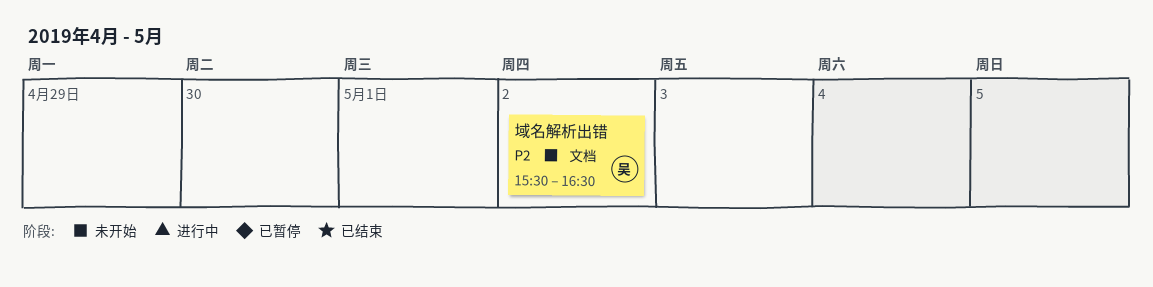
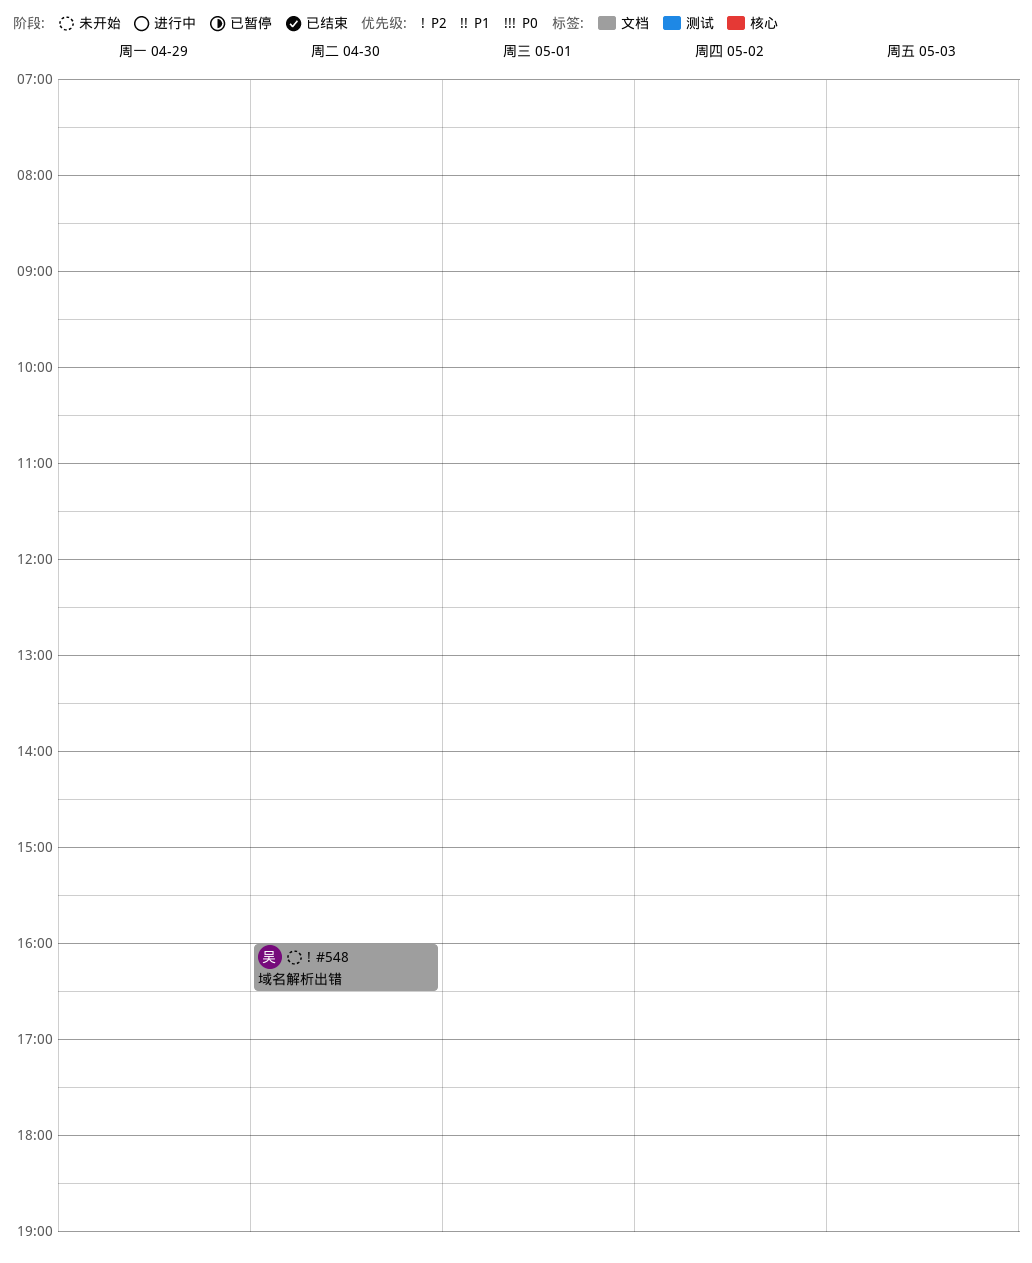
域名解析出错, day: May 2 -> Apr 30
域名解析出错, begins: 15:30 -> 16:00

